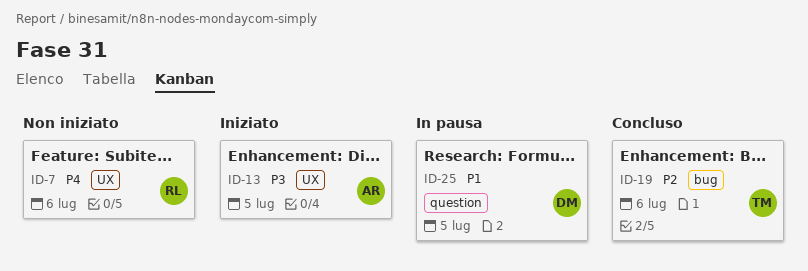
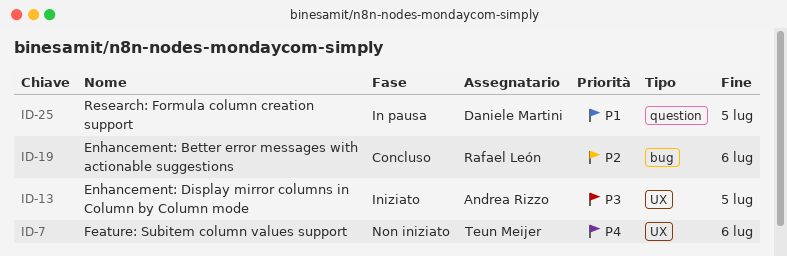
ID-7, owner: Rafael León -> Teun Meijer
ID-19, owner: Teun Meijer -> Rafael León

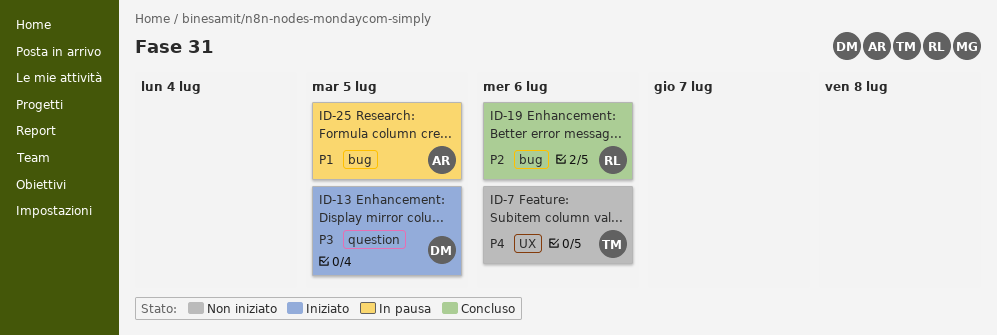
ID-13, owner: Andrea Rizzo -> Daniele Martini
ID-13, label: UX -> question
ID-25, owner: Daniele Martini -> Andrea Rizzo
ID-25, label: question -> bug

